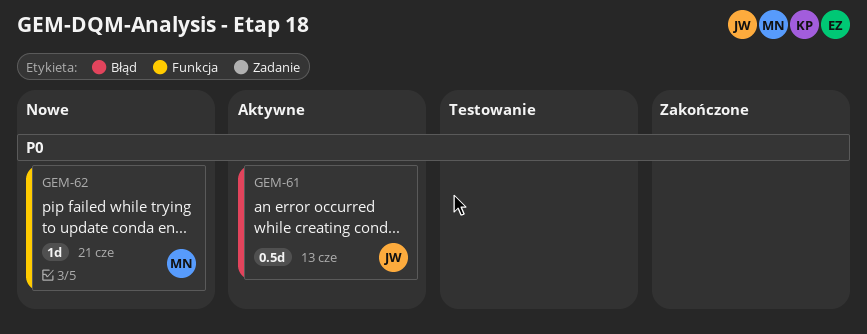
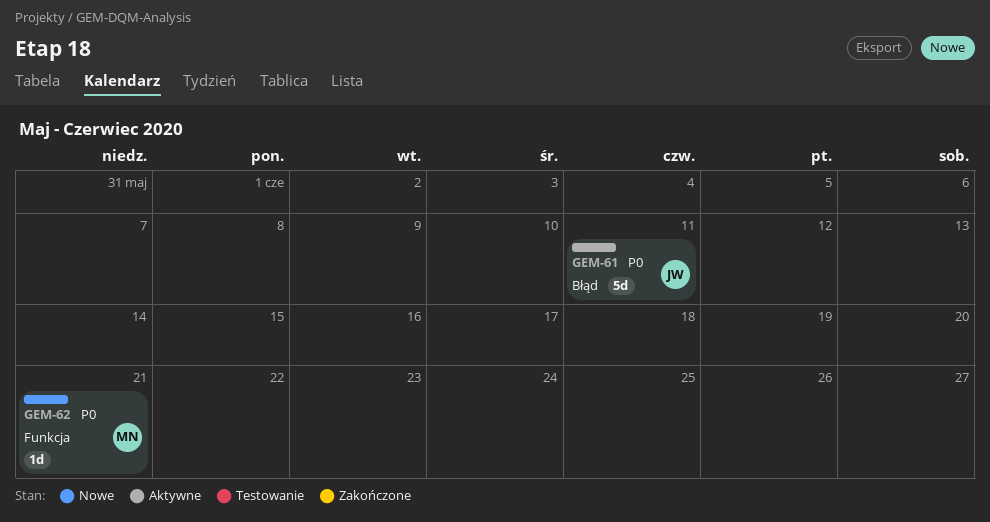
GEM-61, estimate: 0.5d -> 5d
GEM-61, due: Jun 13 -> Jun 11

